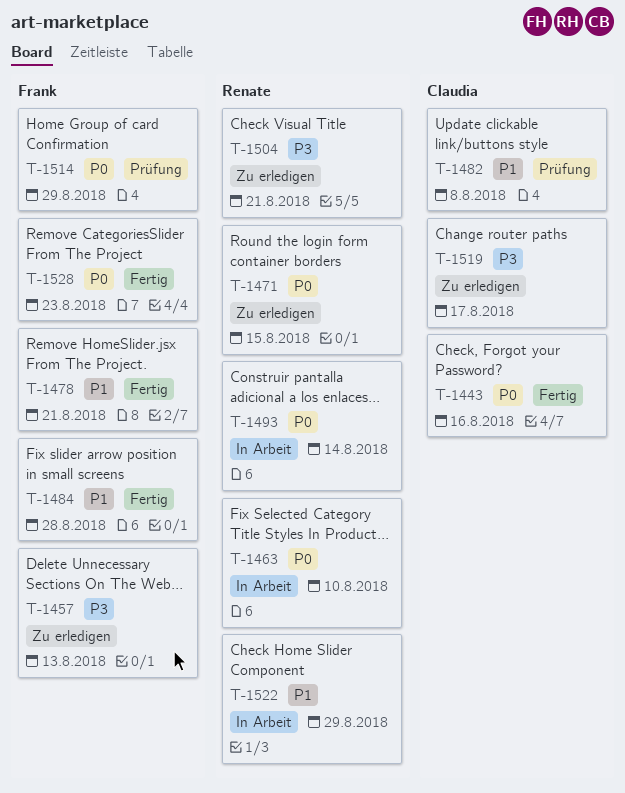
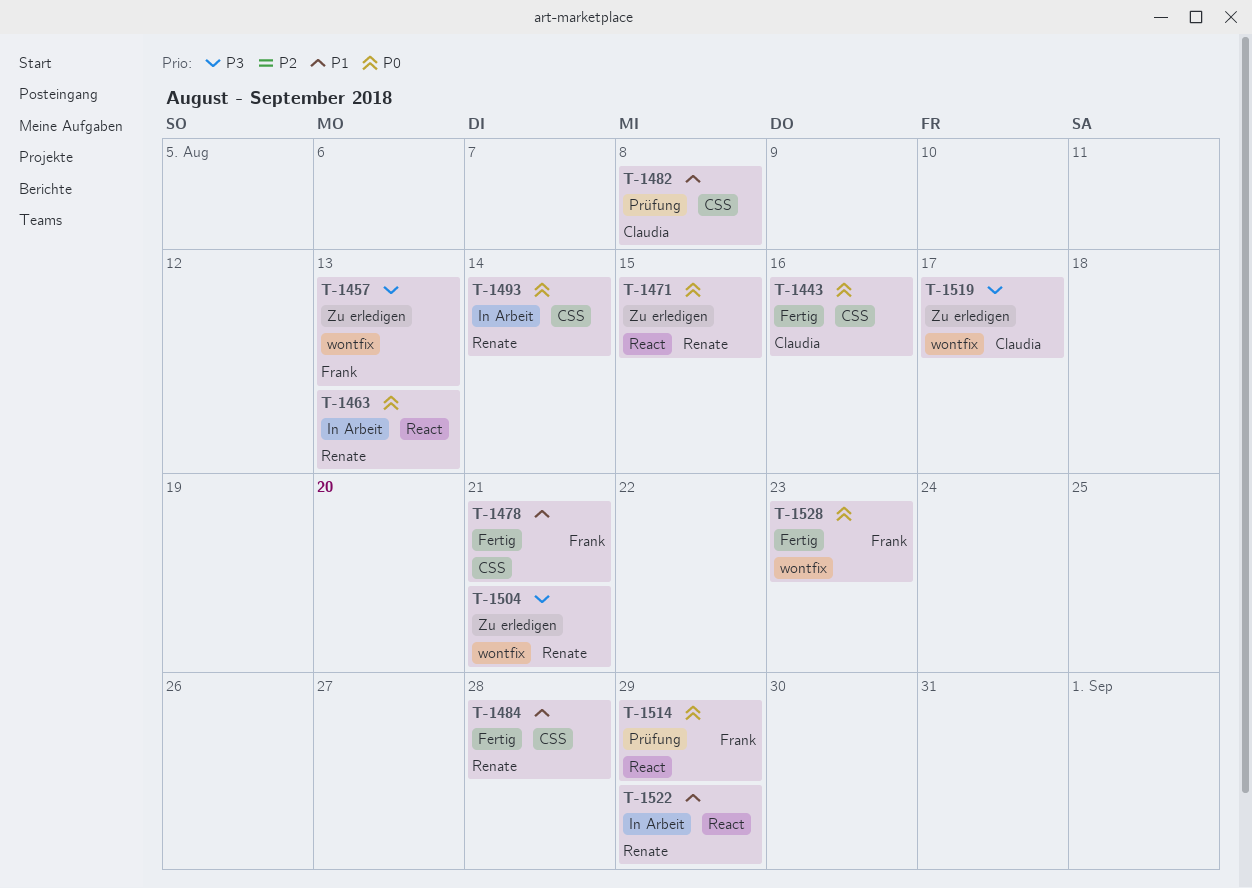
T-1463, due: Aug 10 -> Aug 13
T-1484, owner: Frank -> Renate

